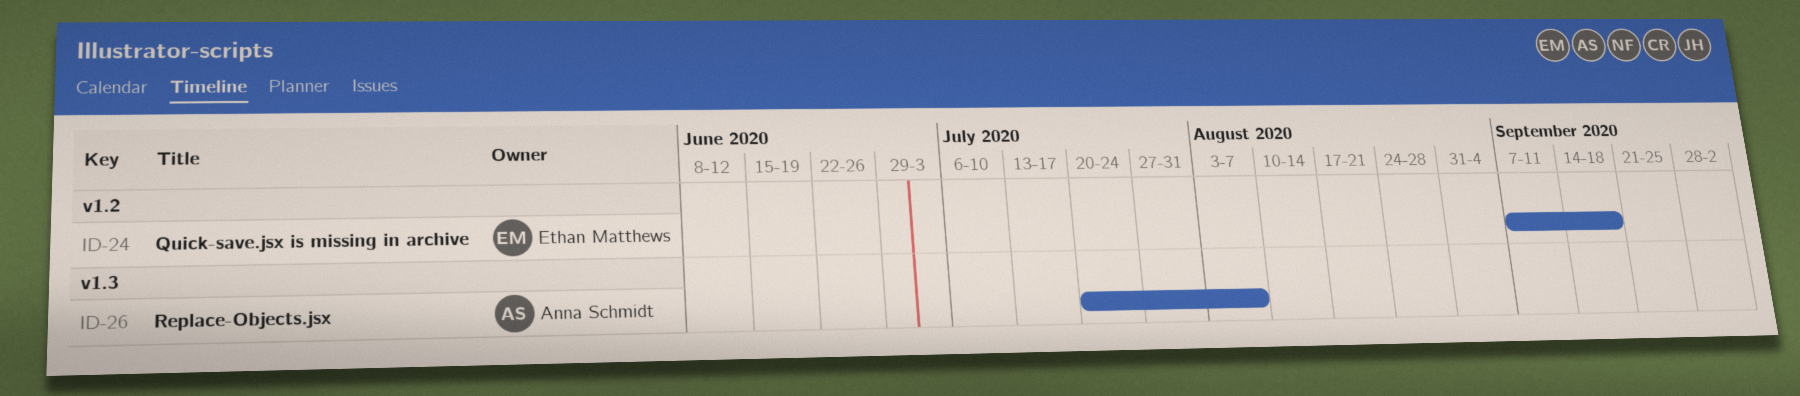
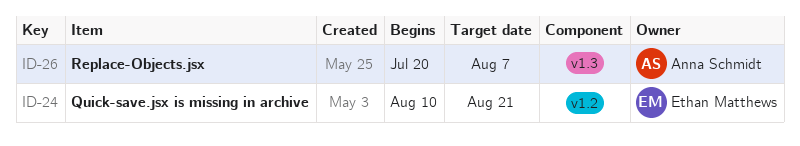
ID-24, start: Sep 7 -> Aug 10
ID-24, due: Sep 18 -> Aug 21

